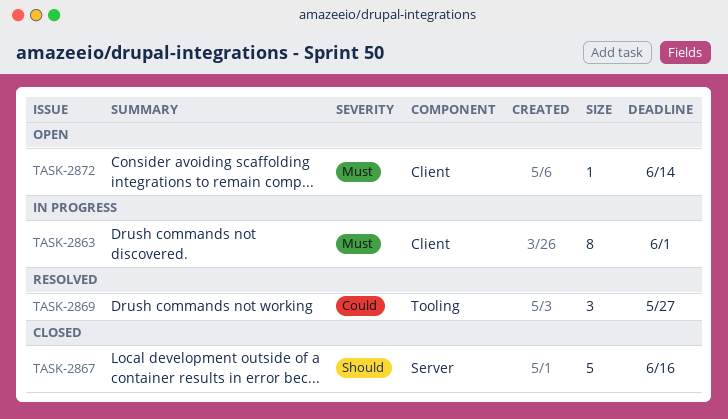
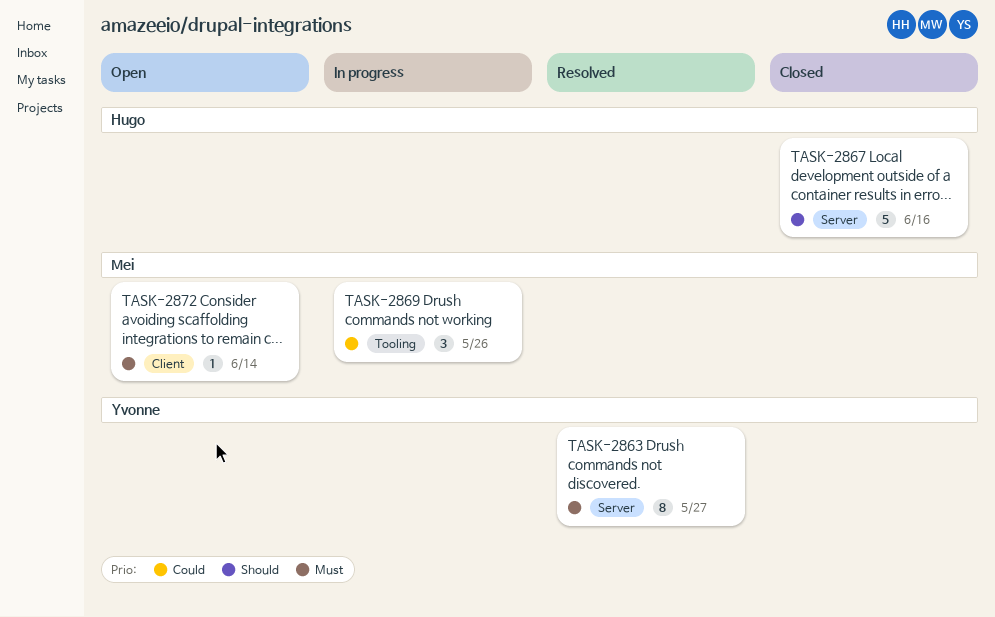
TASK-2863, status: In progress -> Resolved
TASK-2863, label: Client -> Server
TASK-2863, due: Jun 1 -> May 27
TASK-2869, status: Resolved -> In progress
TASK-2869, due: May 27 -> May 26

